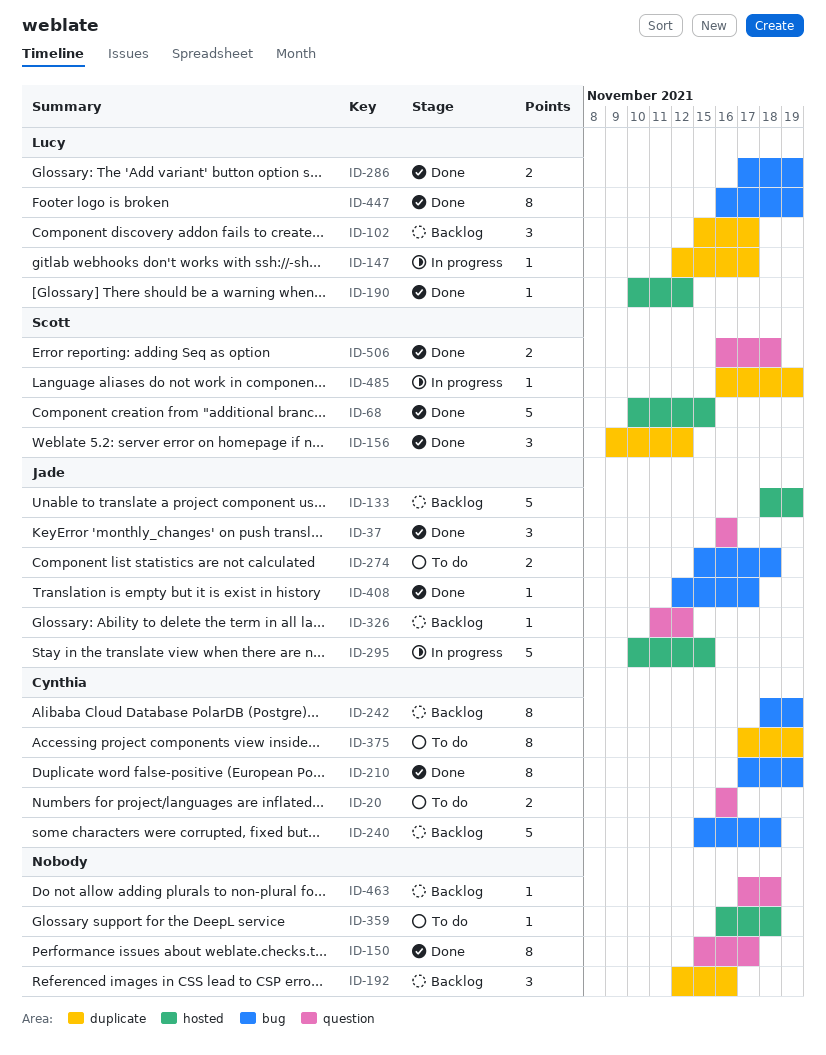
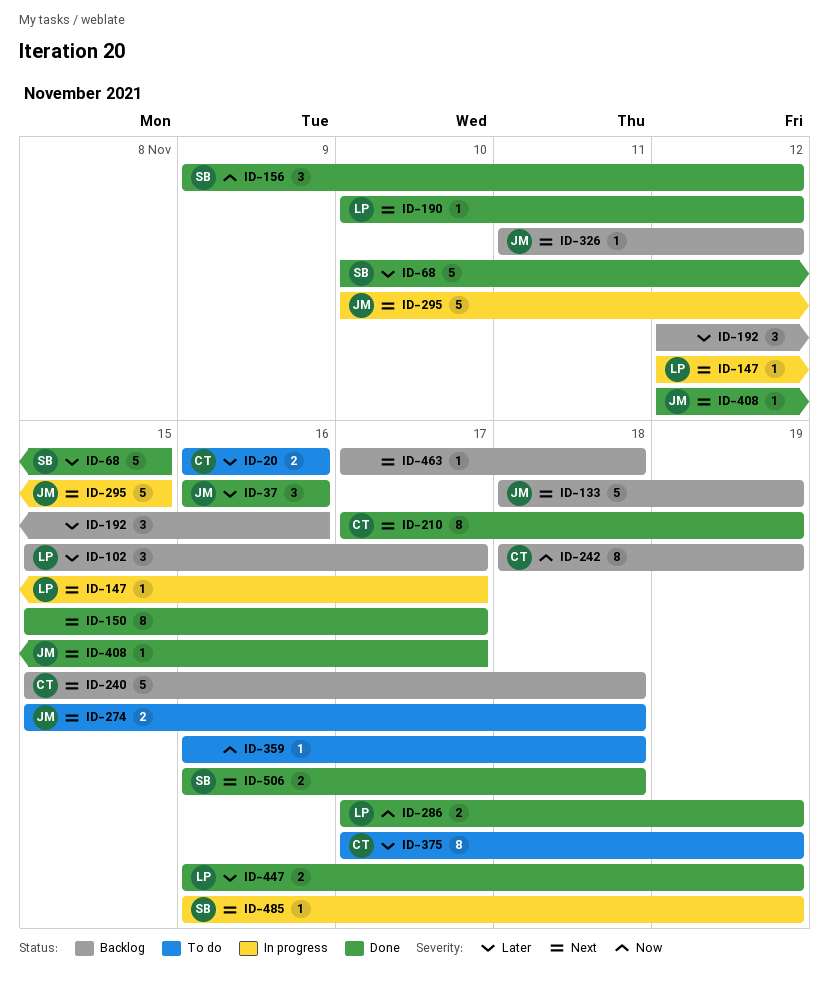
ID-447, estimate: 8 -> 2

